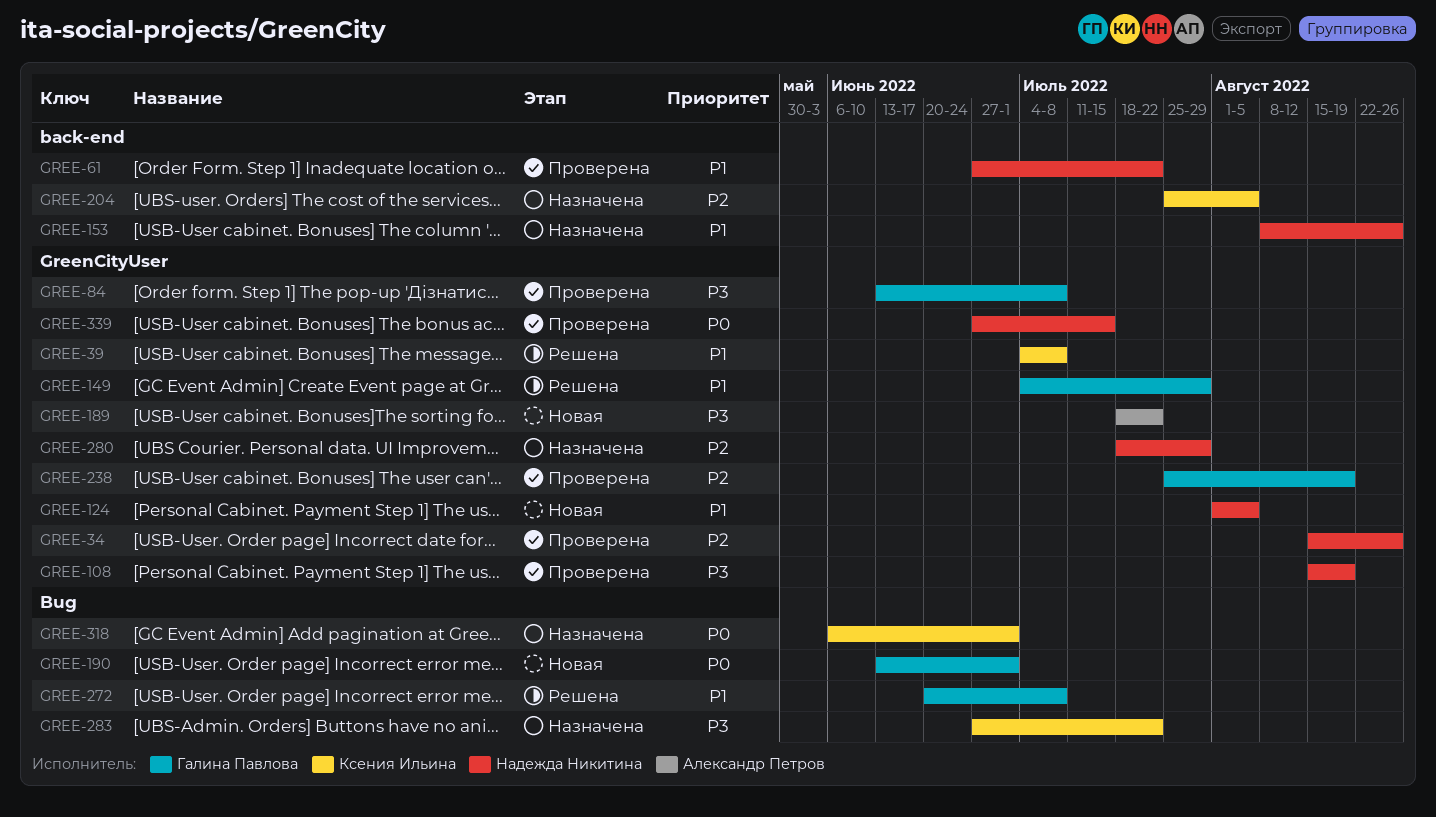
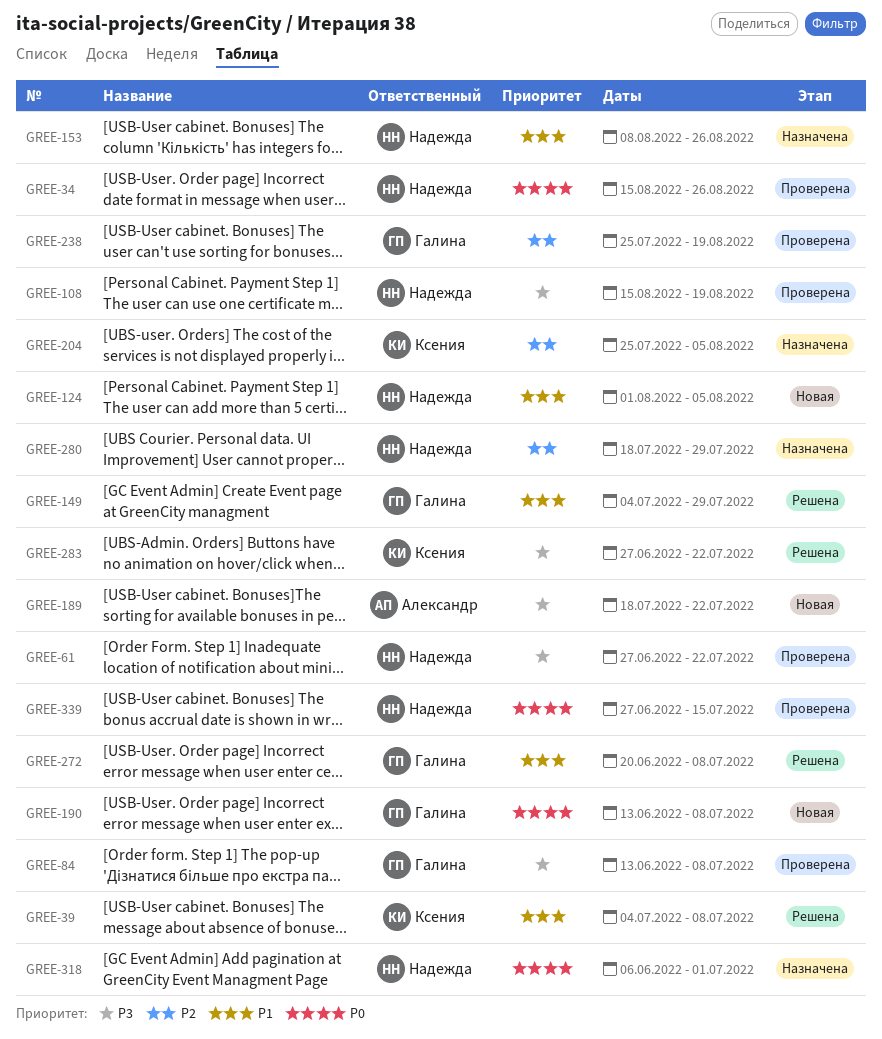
GREE-34, priority: P2 -> P0
GREE-61, priority: P1 -> P3
GREE-190, due: Jul 1 -> Jul 8
GREE-283, status: Назначена -> Решена
GREE-318, owner: Ксения Ильина -> Надежда Никитина

